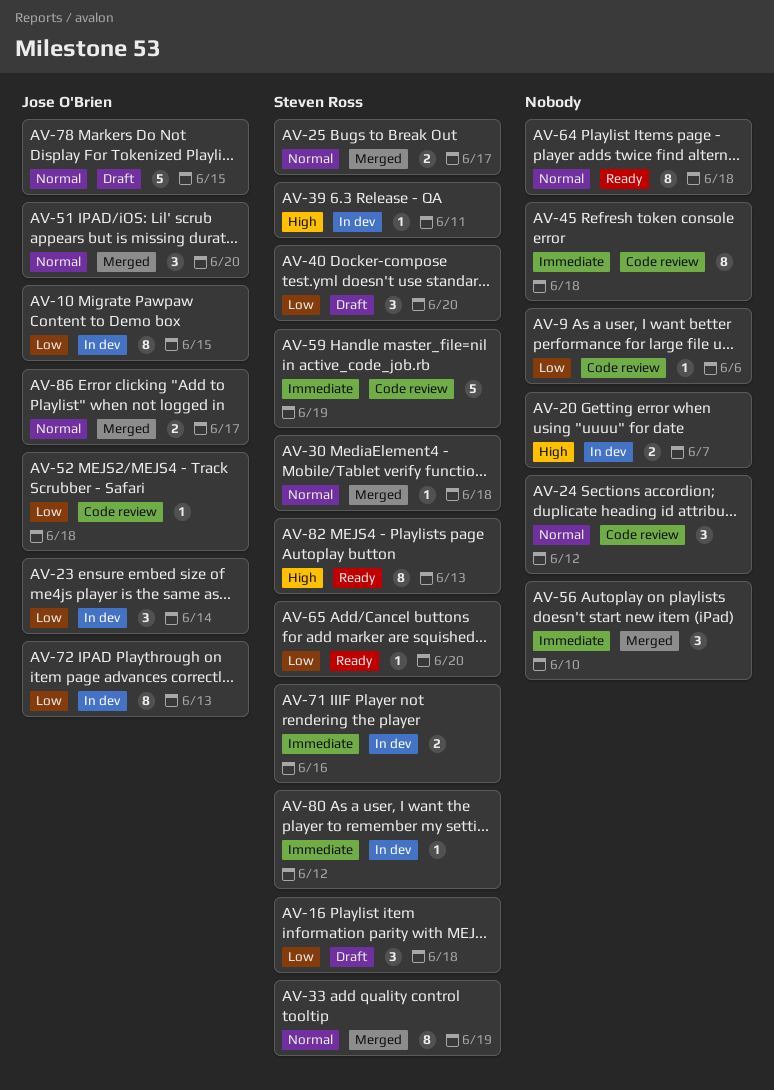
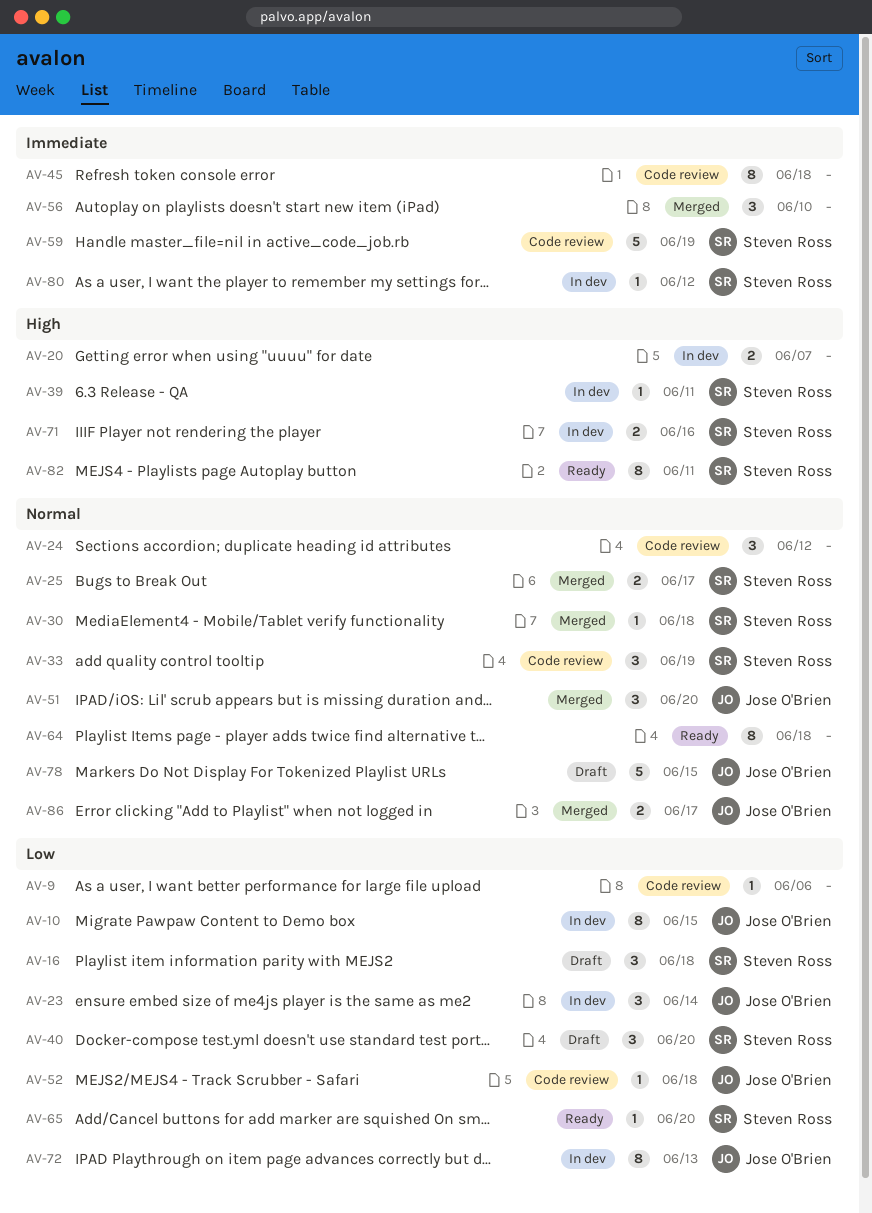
AV-33, status: Merged -> Code review
AV-33, estimate: 8 -> 3
AV-71, priority: Immediate -> High
AV-82, due: Jun 13 -> Jun 11

